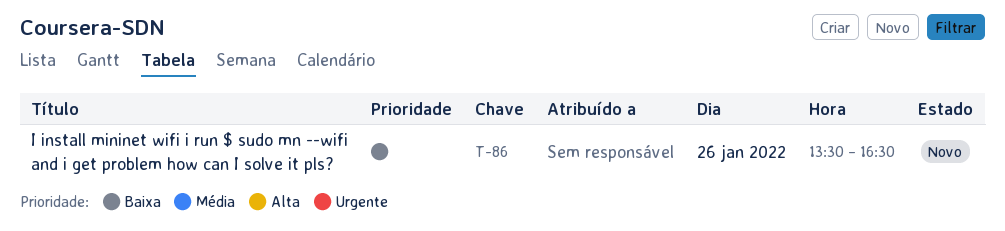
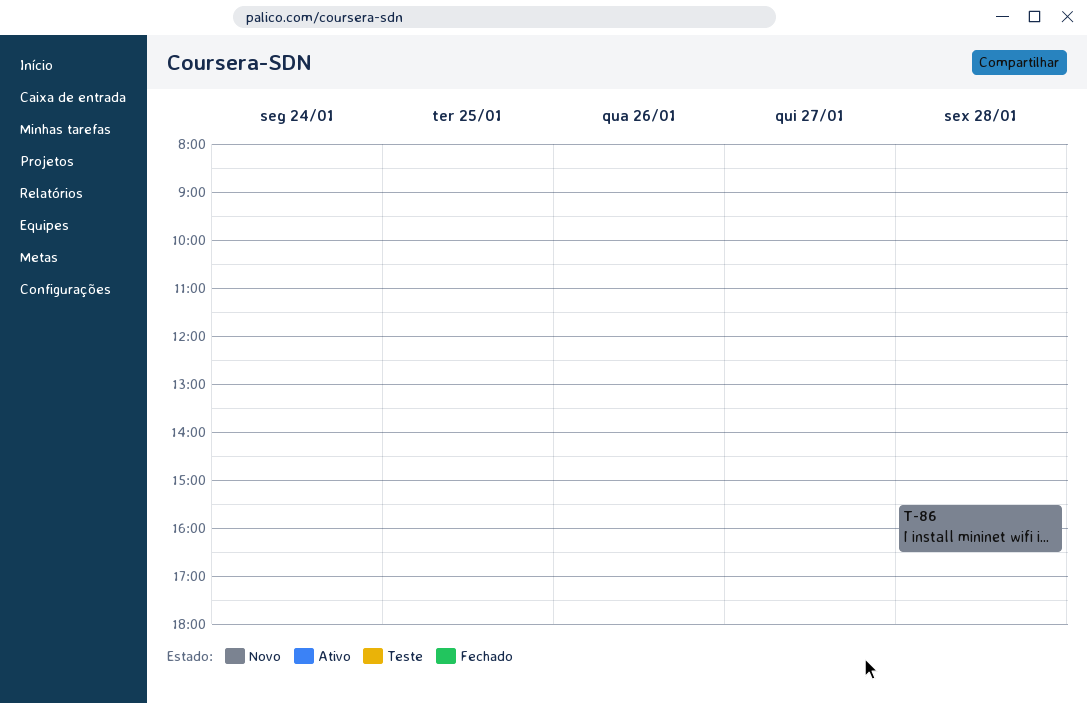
T-86, day: Jan 26 -> Jan 28
T-86, begins: 13:30 -> 15:30

